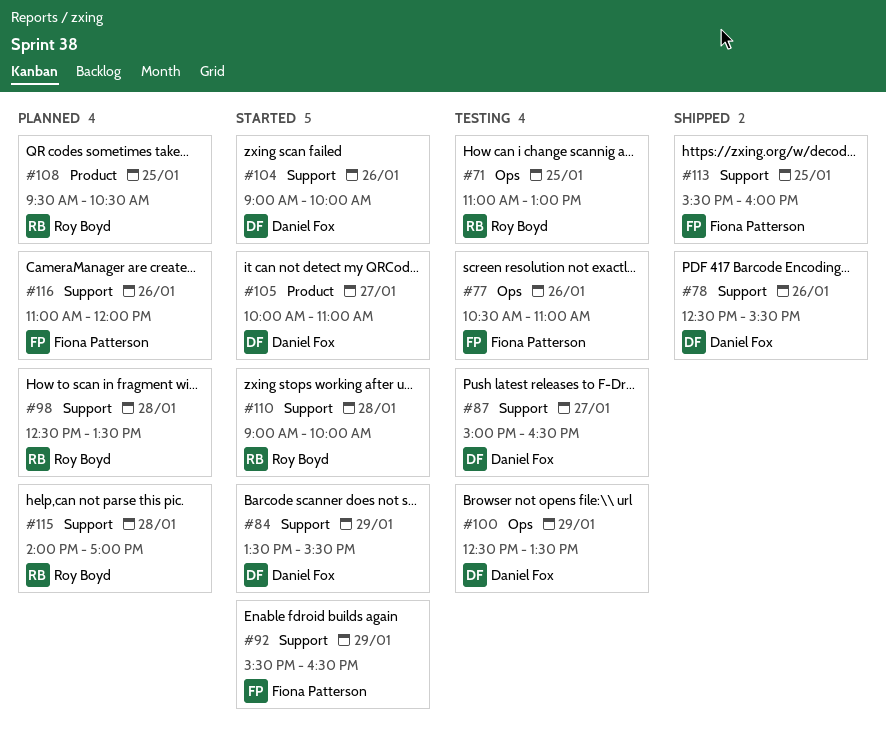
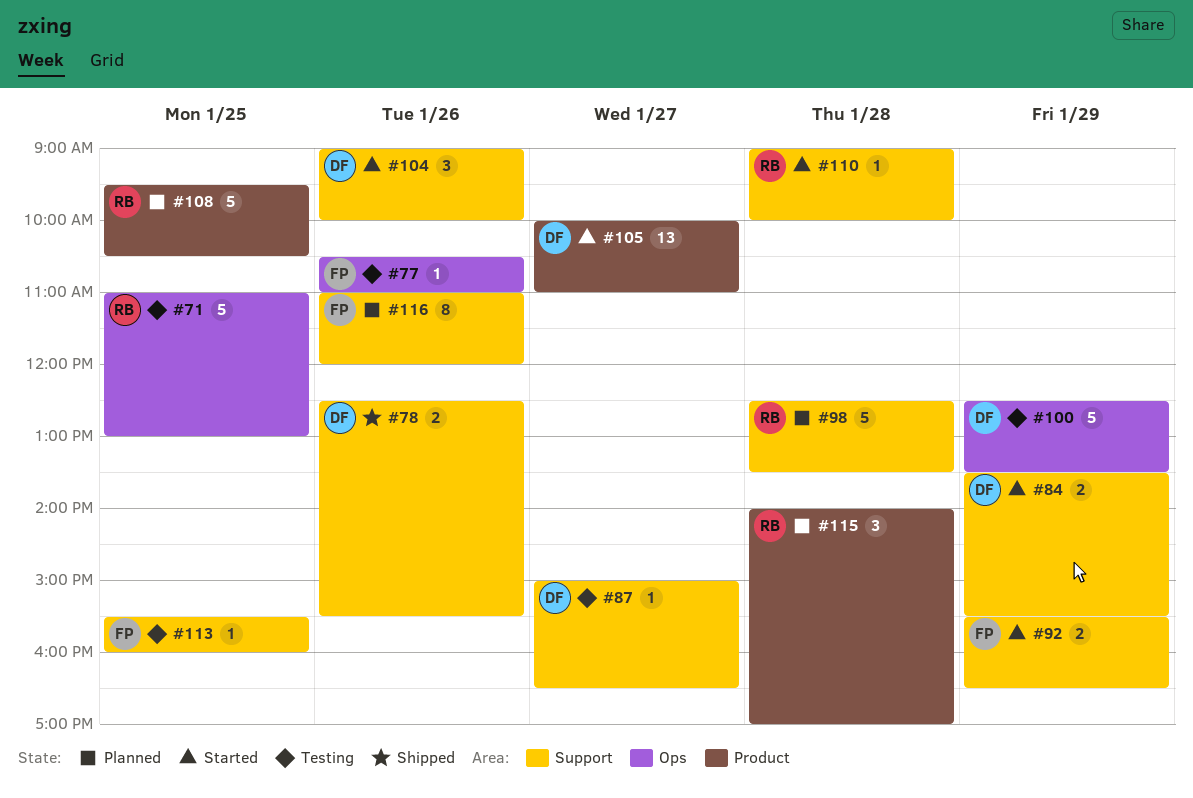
#113, status: Shipped -> Testing
#115, label: Support -> Product

